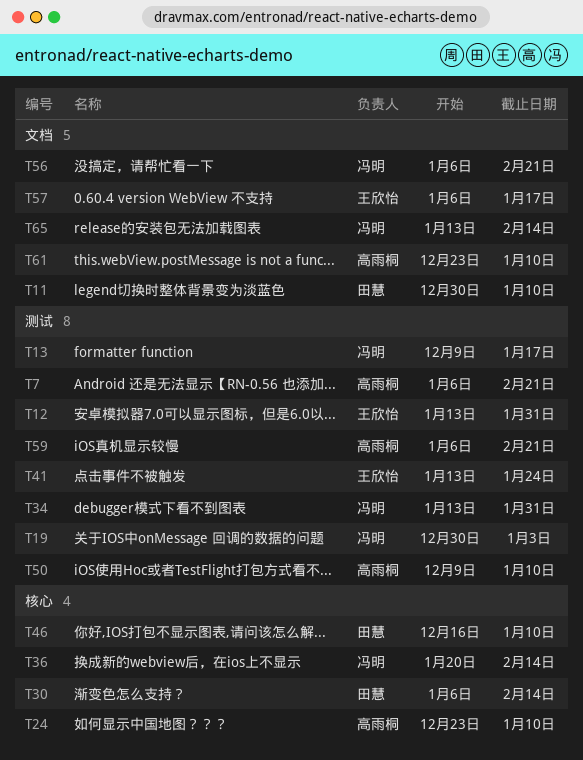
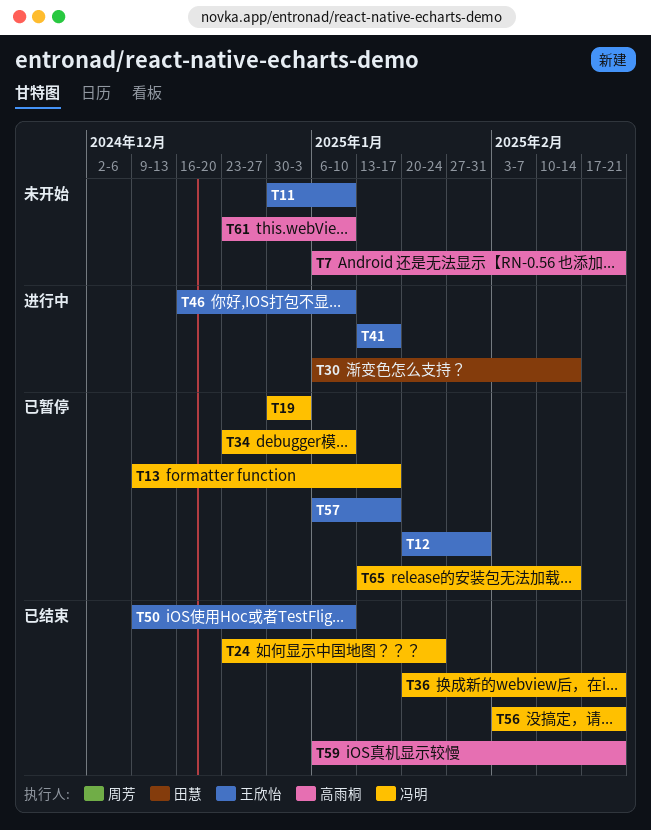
T11, owner: 田慧 -> 王欣怡
T12, start: Jan 13 -> Jan 20
T24, owner: 高雨桐 -> 冯明
T24, due: Jan 10 -> Jan 24
T34, start: Jan 13 -> Dec 23
T34, due: Jan 31 -> Jan 10
T36, due: Feb 14 -> Feb 21
T41, due: Jan 24 -> Jan 17
T46, owner: 田慧 -> 王欣怡
T50, owner: 高雨桐 -> 王欣怡
T56, start: Jan 6 -> Feb 3

